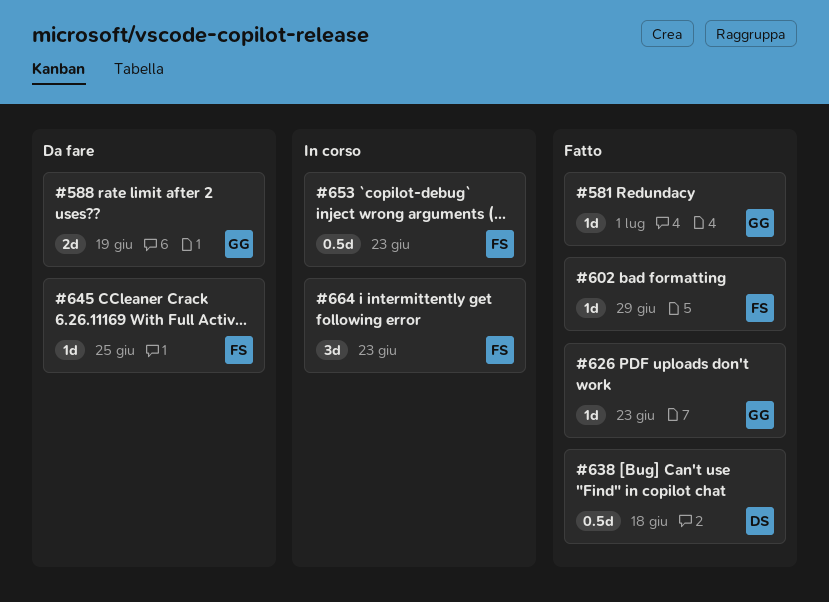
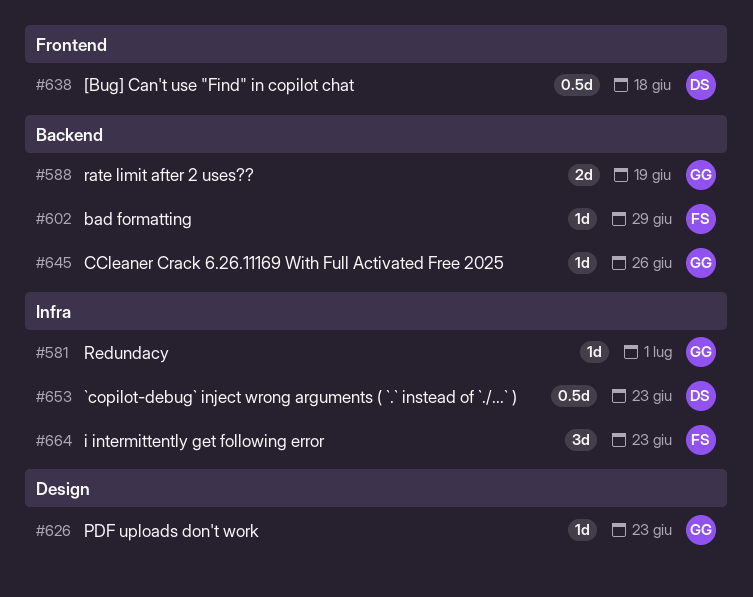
#645, owner: FS -> GG
#645, due: Jun 25 -> Jun 26
#653, owner: FS -> DS

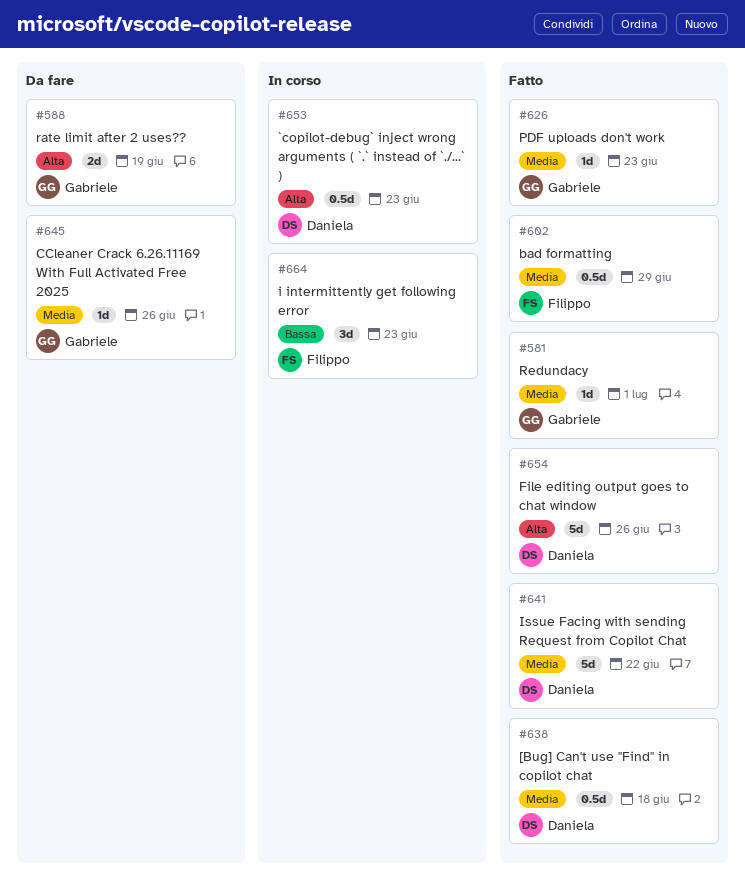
#602, estimate: 1d -> 0.5d
#641: none -> present
#654: none -> present

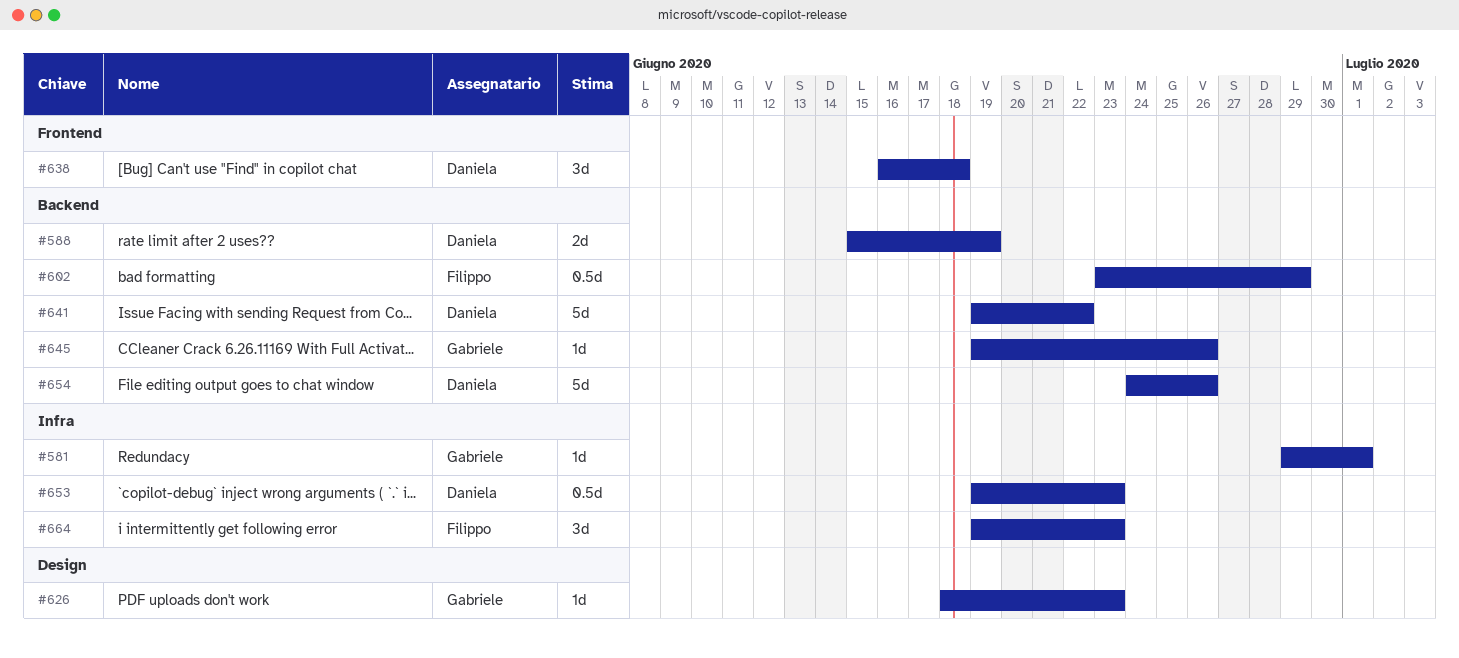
#588, owner: Gabriele -> Daniela
#638, estimate: 0.5d -> 3d

